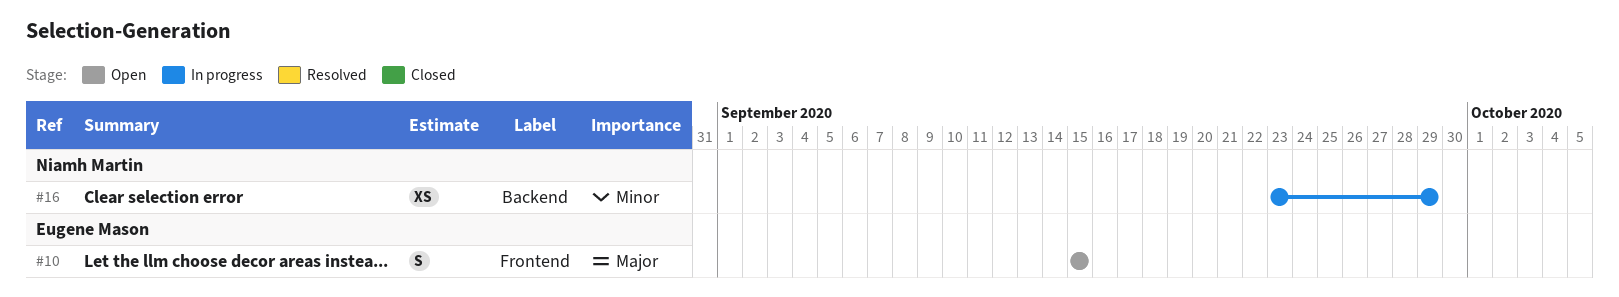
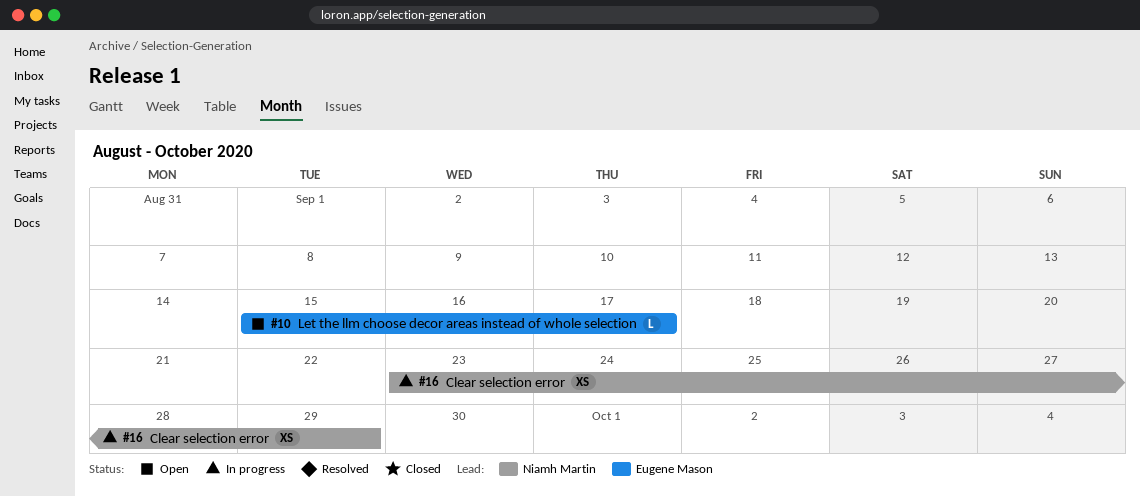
#10, estimate: S -> L
#10, due: Sep 15 -> Sep 17

